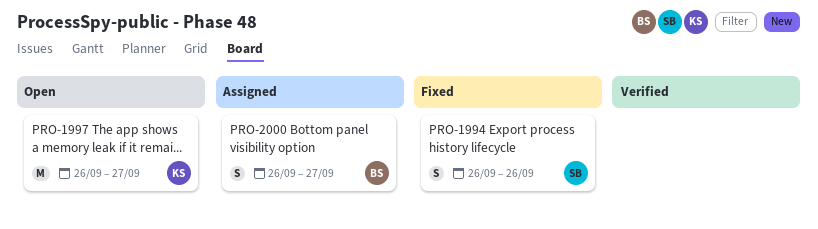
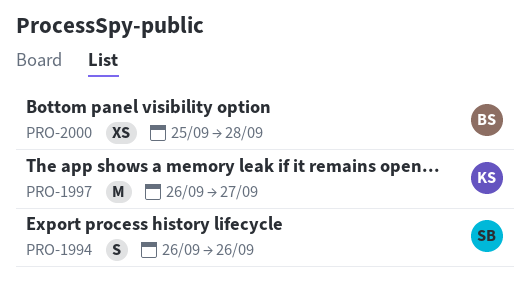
PRO-2000, estimate: S -> XS
PRO-2000, start: Sep 26 -> Sep 25
PRO-2000, due: Sep 27 -> Sep 28

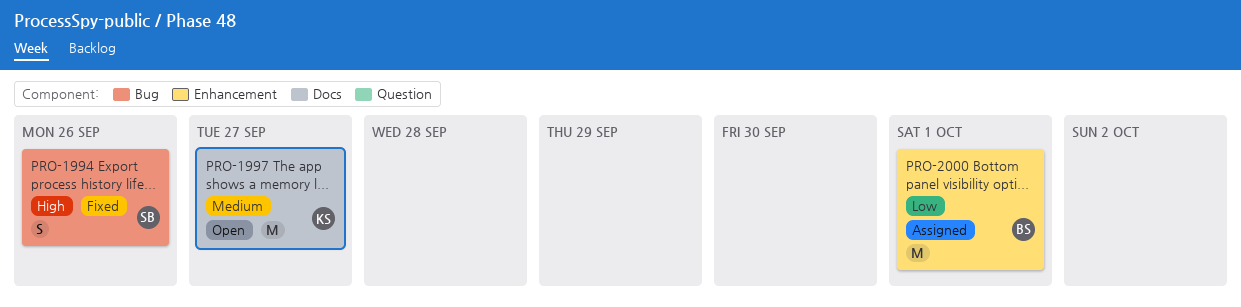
PRO-2000, estimate: XS -> M
PRO-2000, due: Sep 28 -> Oct 1

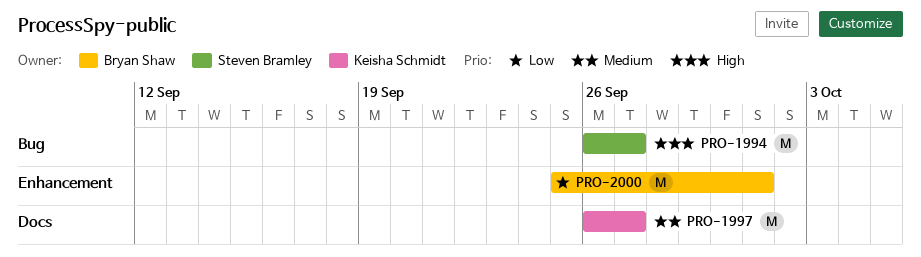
PRO-1994, estimate: S -> M
PRO-1994, due: Sep 26 -> Sep 27

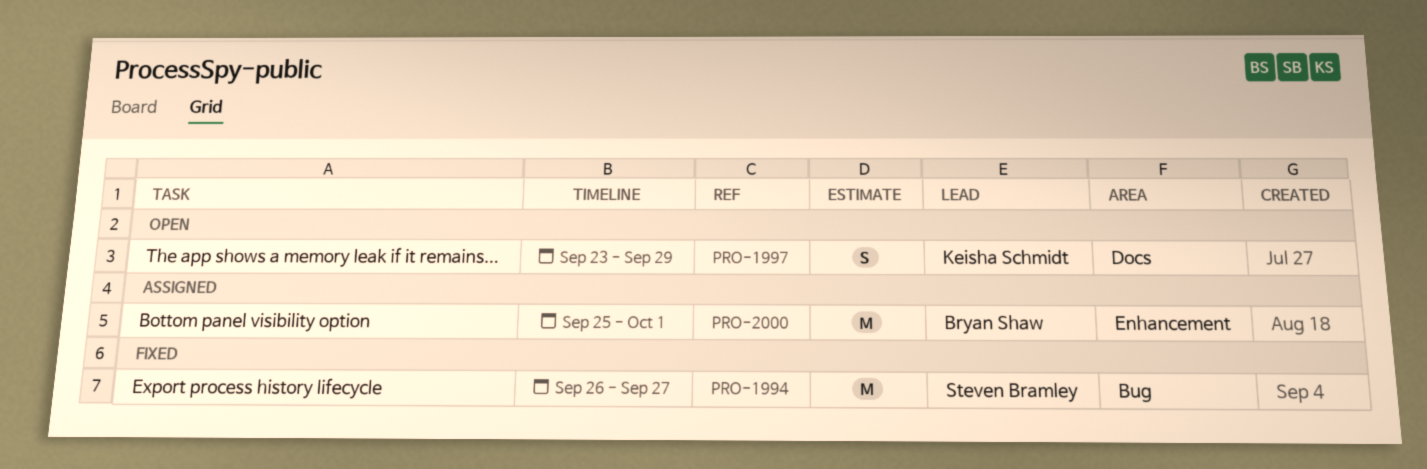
PRO-1997, estimate: M -> S
PRO-1997, start: Sep 26 -> Sep 23
PRO-1997, due: Sep 27 -> Sep 29

